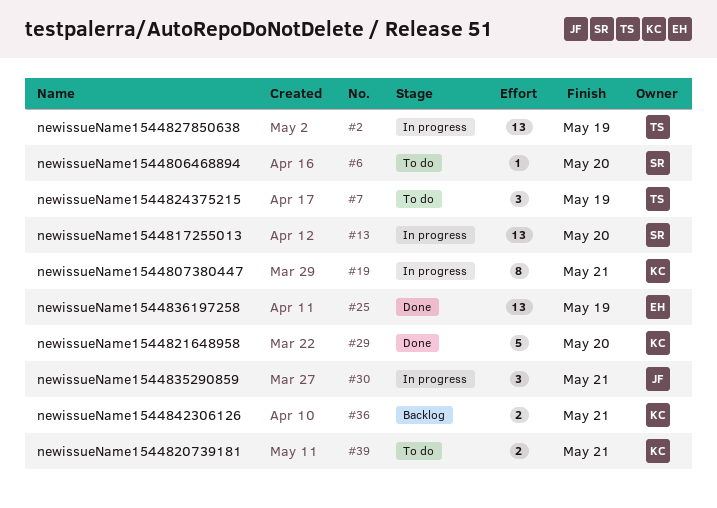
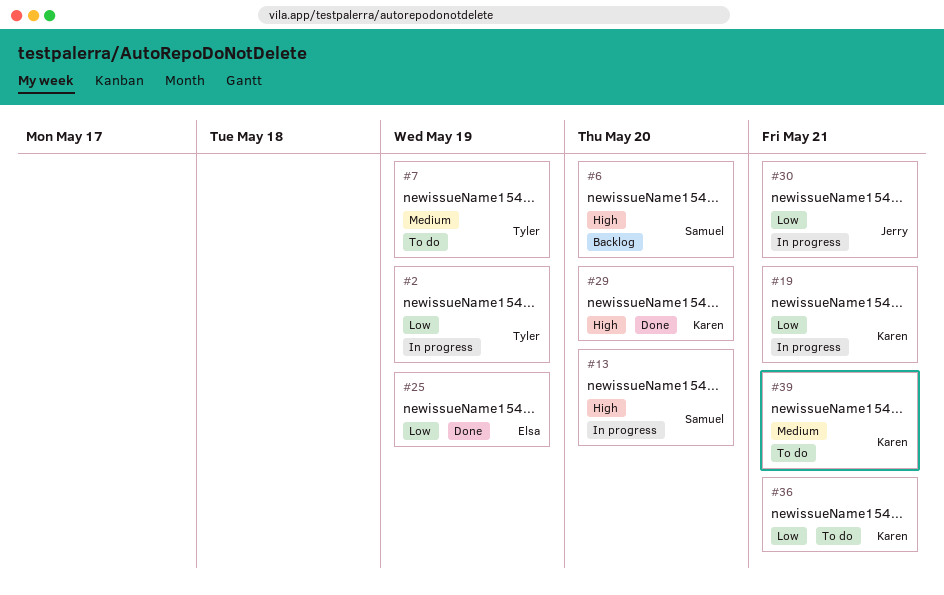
#6, status: To do -> Backlog
#36, status: Backlog -> To do

